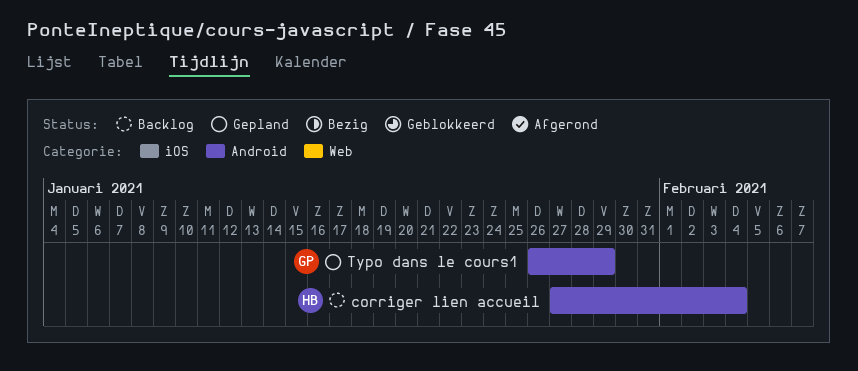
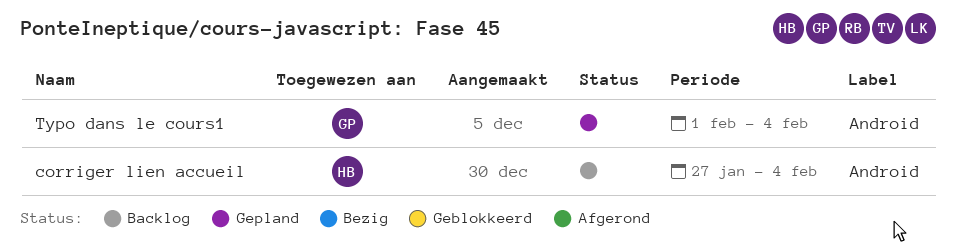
Typo dans le cours1, start: Jan 26 -> Feb 1
Typo dans le cours1, due: Jan 29 -> Feb 4

